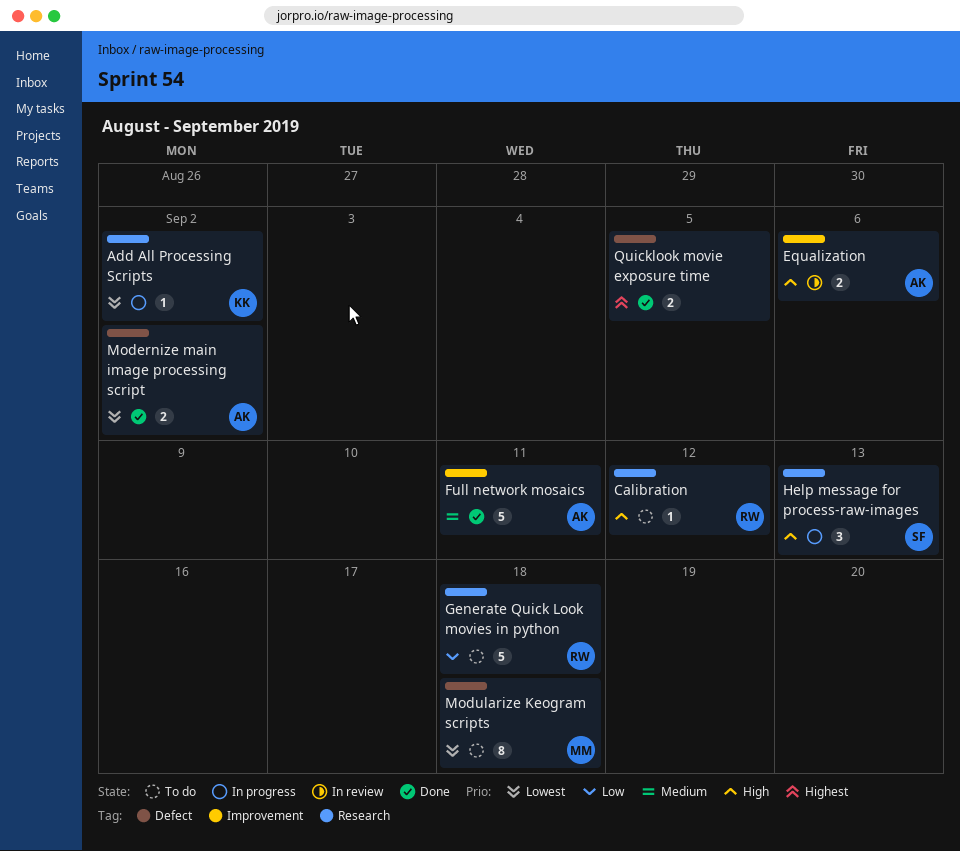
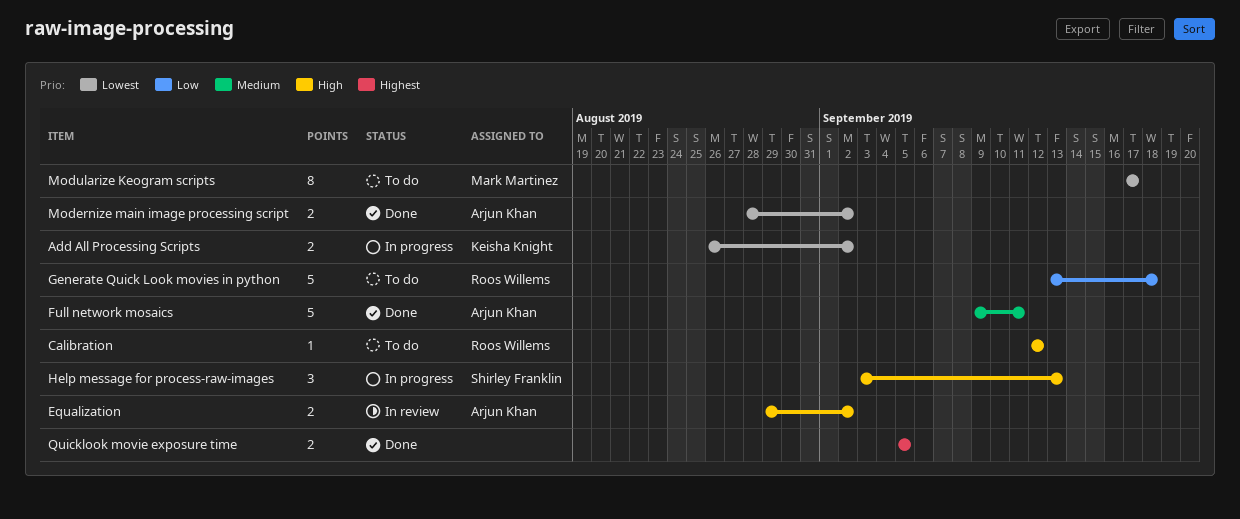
Add All Processing Scripts, estimate: 1 -> 2
Equalization, due: Sep 6 -> Sep 2
Modularize Keogram scripts, due: Sep 18 -> Sep 17

